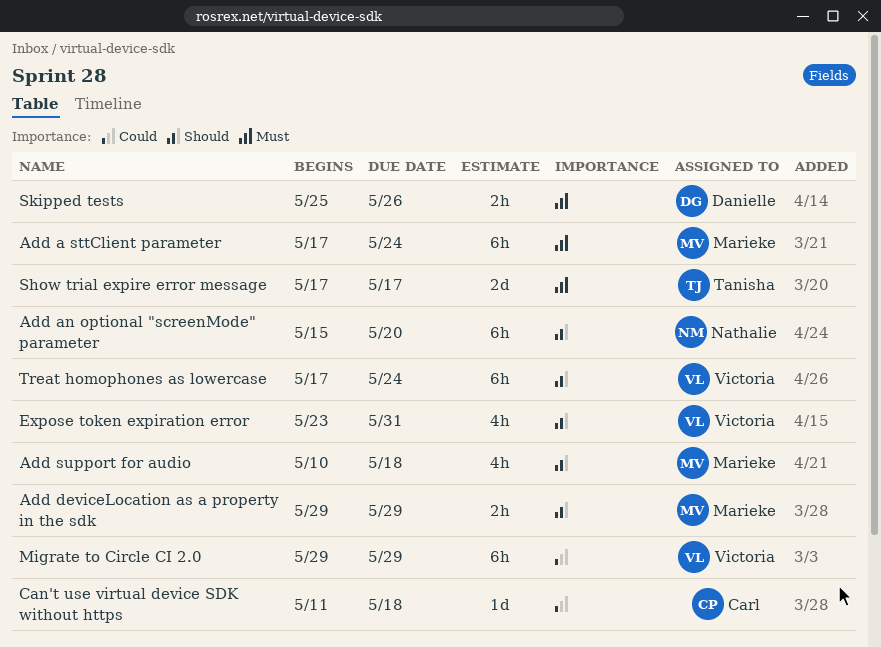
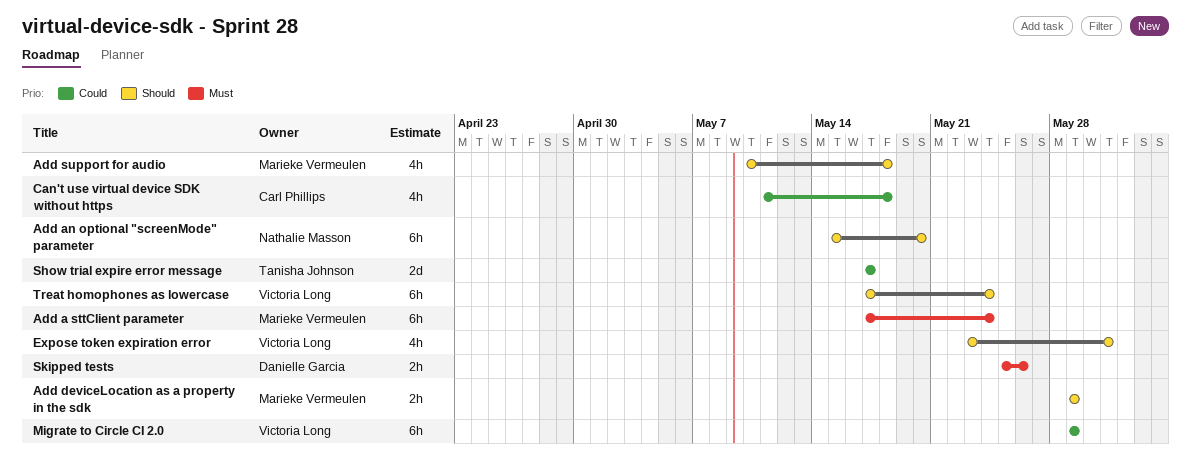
Can't use virtual device SDK without https, estimate: 1d -> 4h
Show trial expire error message, priority: Must -> Could

